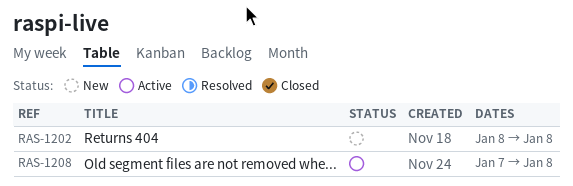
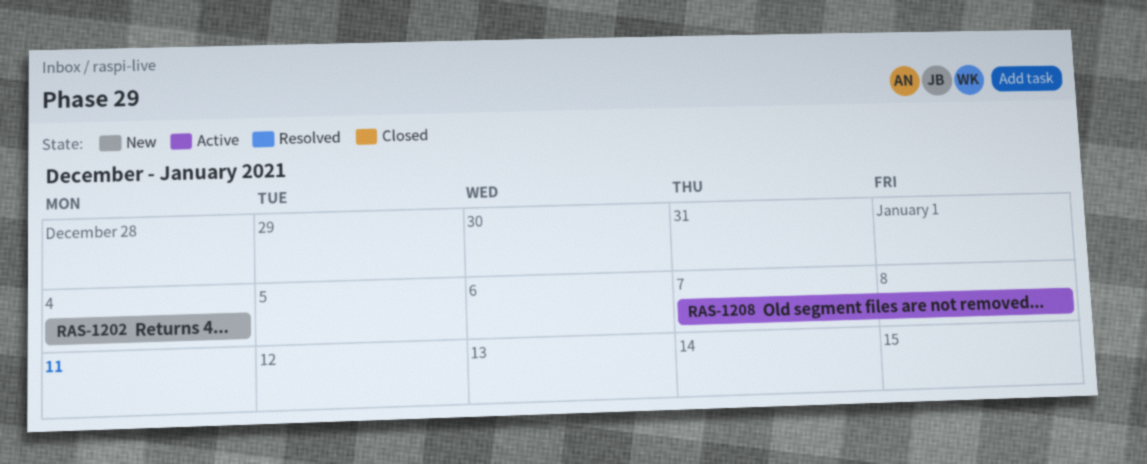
RAS-1202, start: Jan 8 -> Jan 4
RAS-1202, due: Jan 8 -> Jan 4

